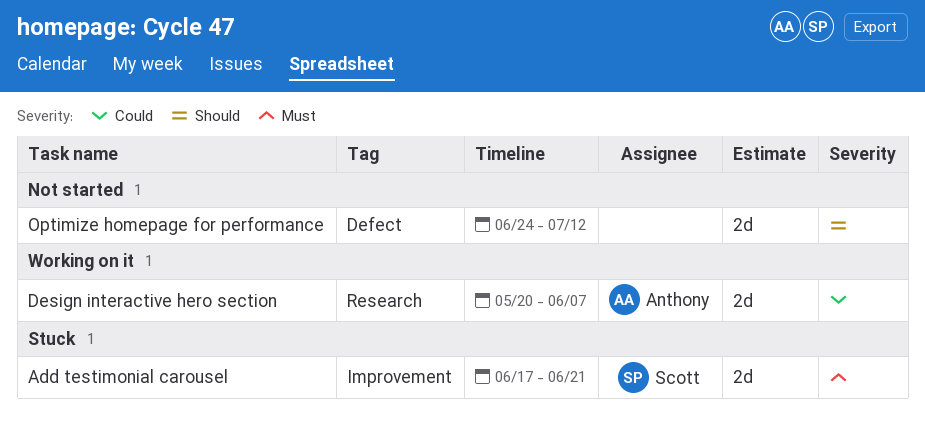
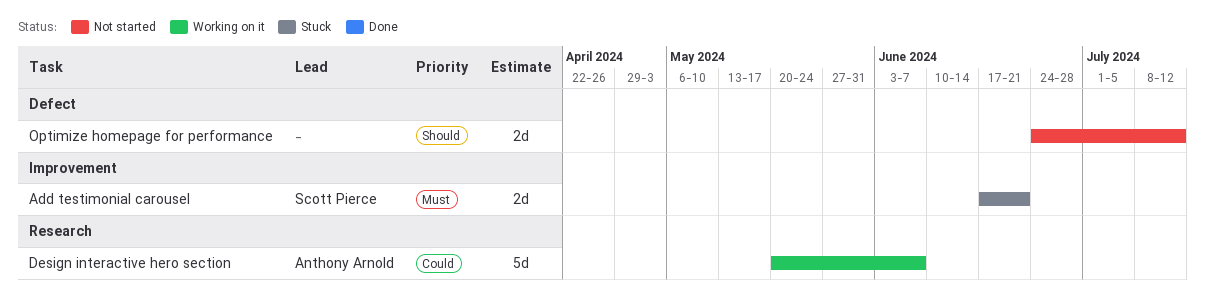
Design interactive hero section, estimate: 2d -> 5d

